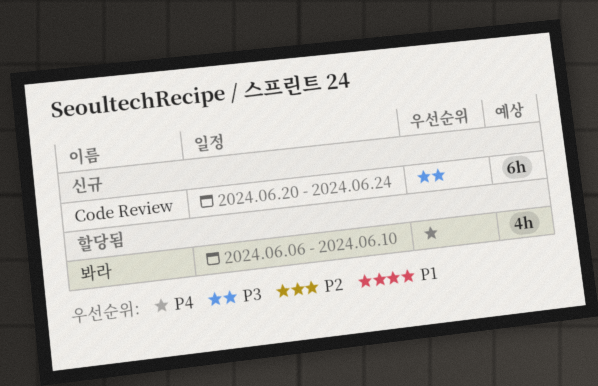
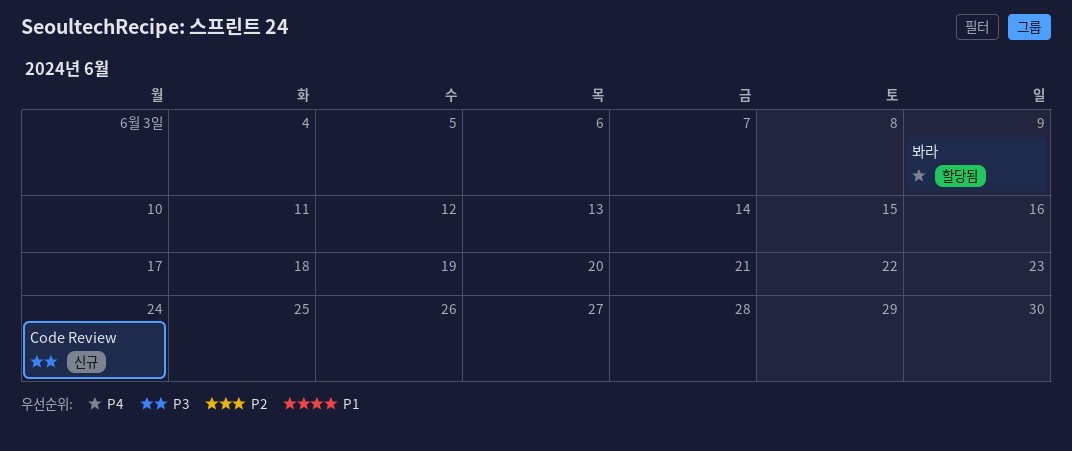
봐라, due: Jun 10 -> Jun 9

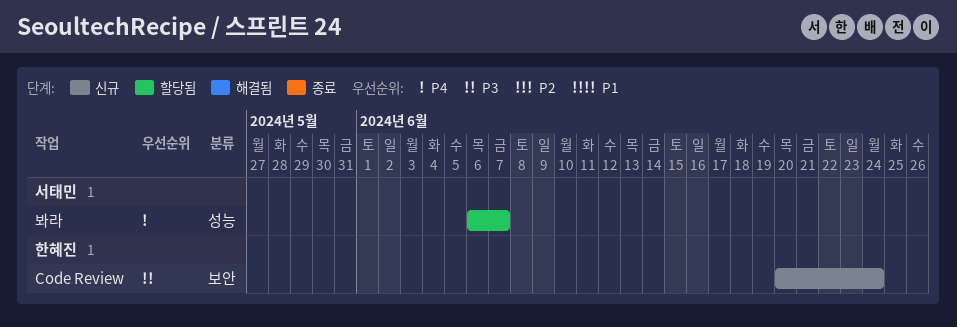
봐라, due: Jun 9 -> Jun 7

